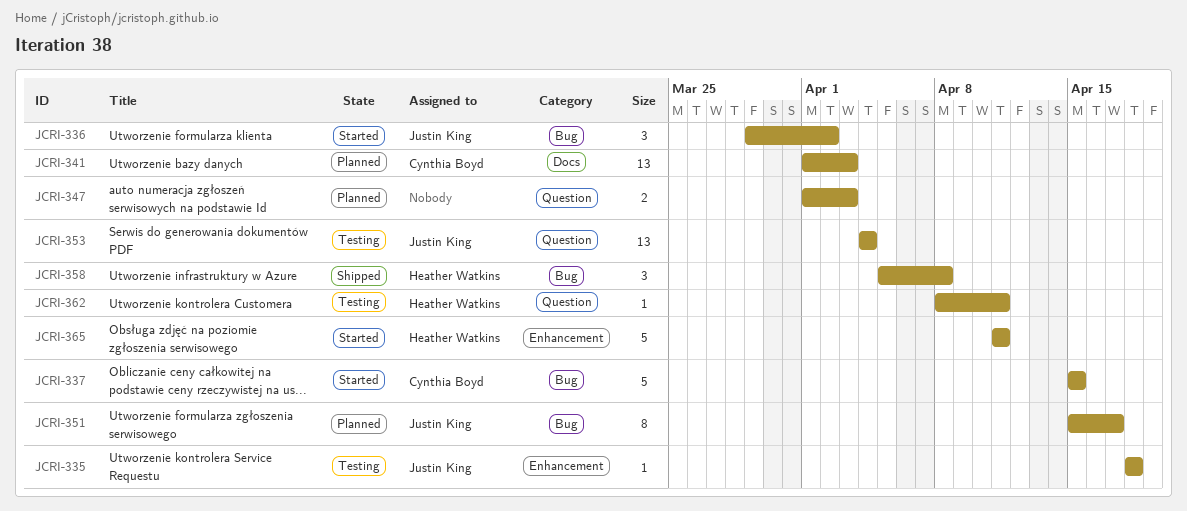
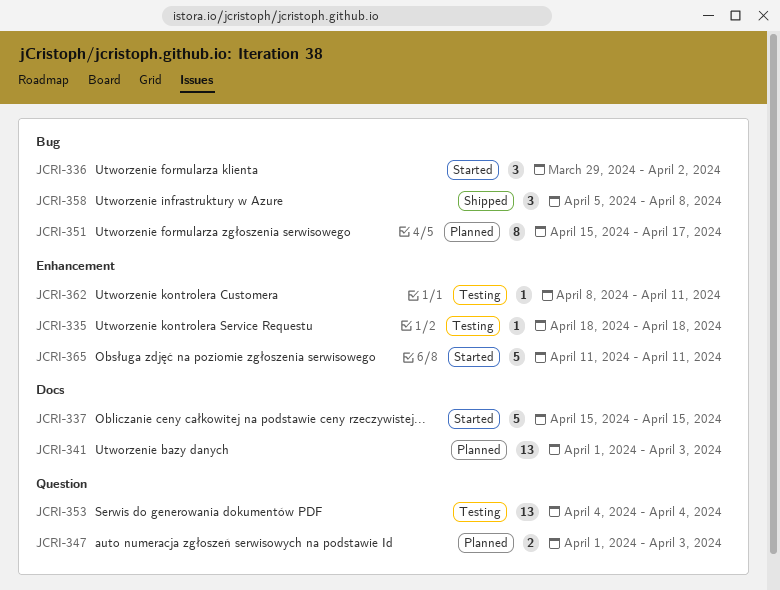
JCRI-337, label: Bug -> Docs
JCRI-362, label: Question -> Enhancement

